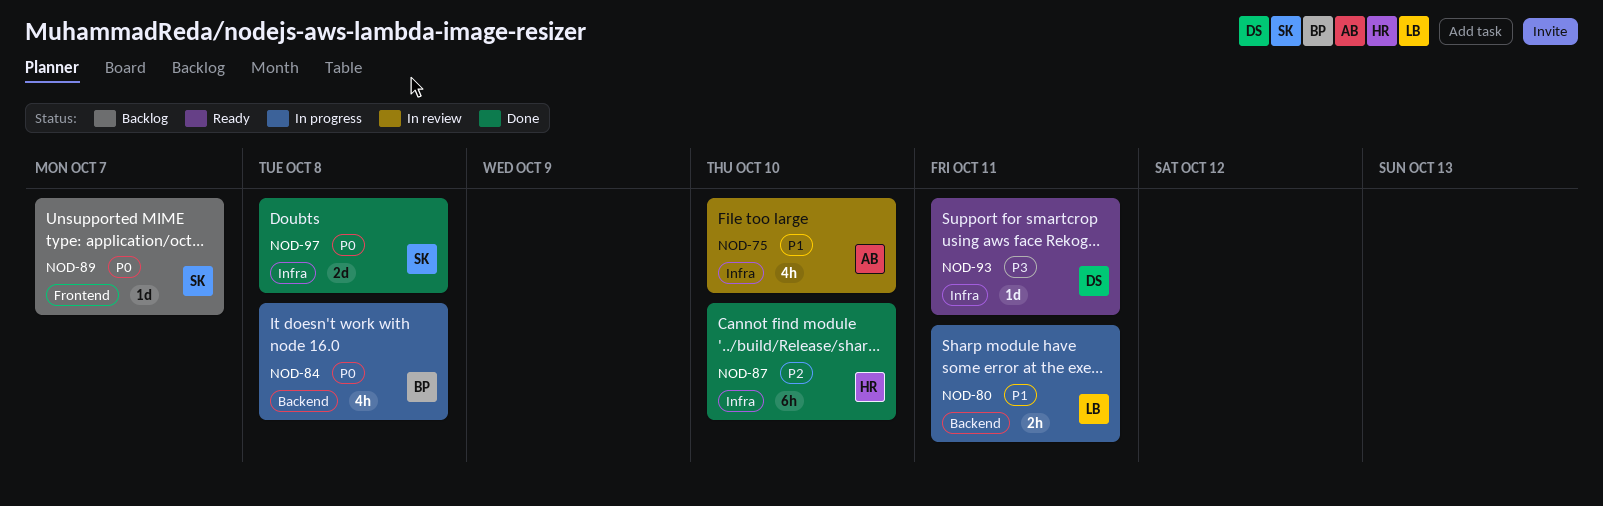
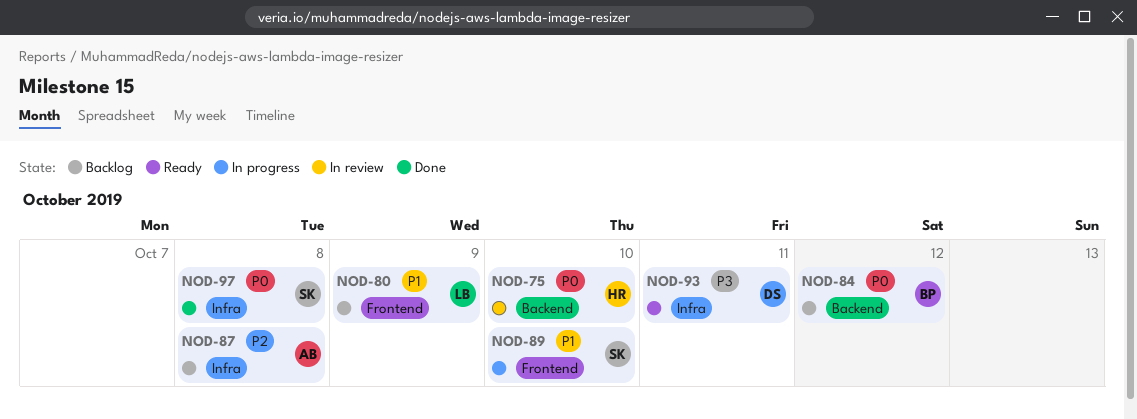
NOD-75, owner: AB -> HR
NOD-75, priority: P1 -> P0
NOD-75, label: Infra -> Backend
NOD-80, status: In progress -> Backlog
NOD-80, label: Backend -> Frontend
NOD-80, due: Oct 11 -> Oct 9
NOD-84, status: In progress -> Backlog
NOD-84, due: Oct 8 -> Oct 12
NOD-87, status: Done -> Backlog
NOD-87, owner: HR -> AB
NOD-87, due: Oct 10 -> Oct 8
NOD-89, status: Backlog -> In progress
NOD-89, priority: P0 -> P1
NOD-89, due: Oct 7 -> Oct 10

